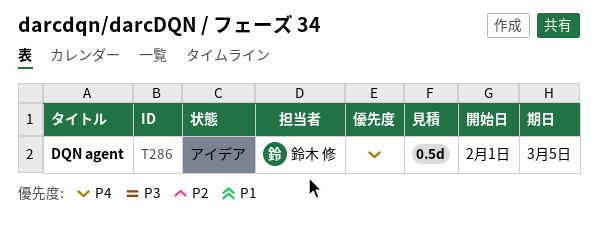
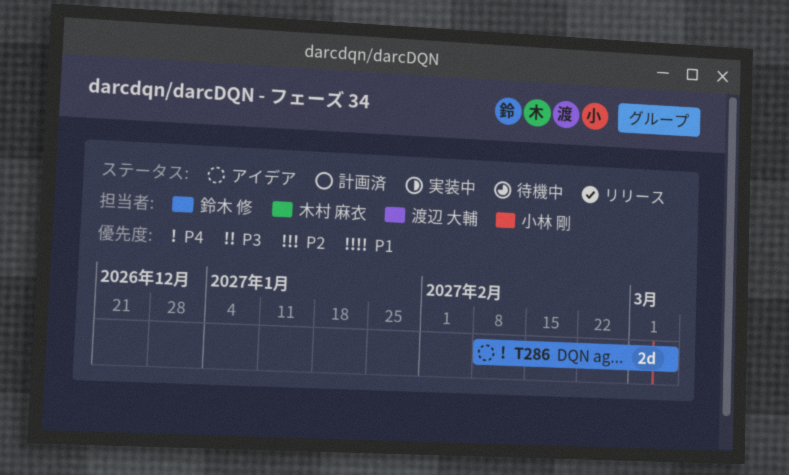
T286, estimate: 0.5d -> 2d
T286, start: Feb 1 -> Feb 8

